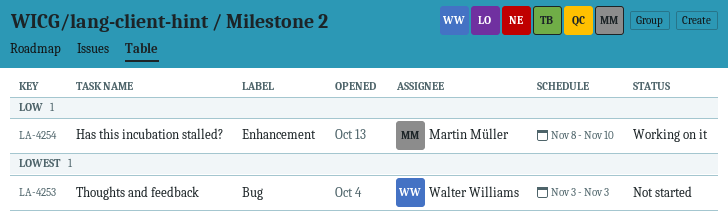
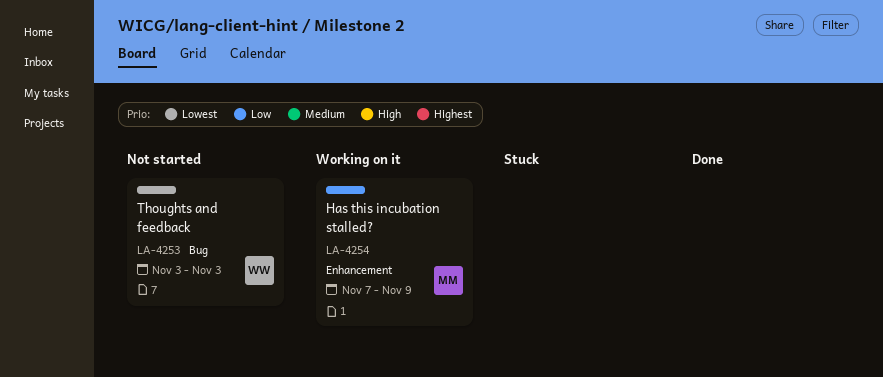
LA-4254, start: Nov 8 -> Nov 7
LA-4254, due: Nov 10 -> Nov 9

